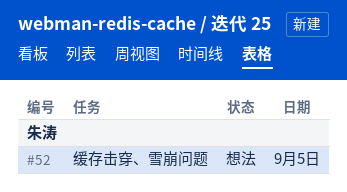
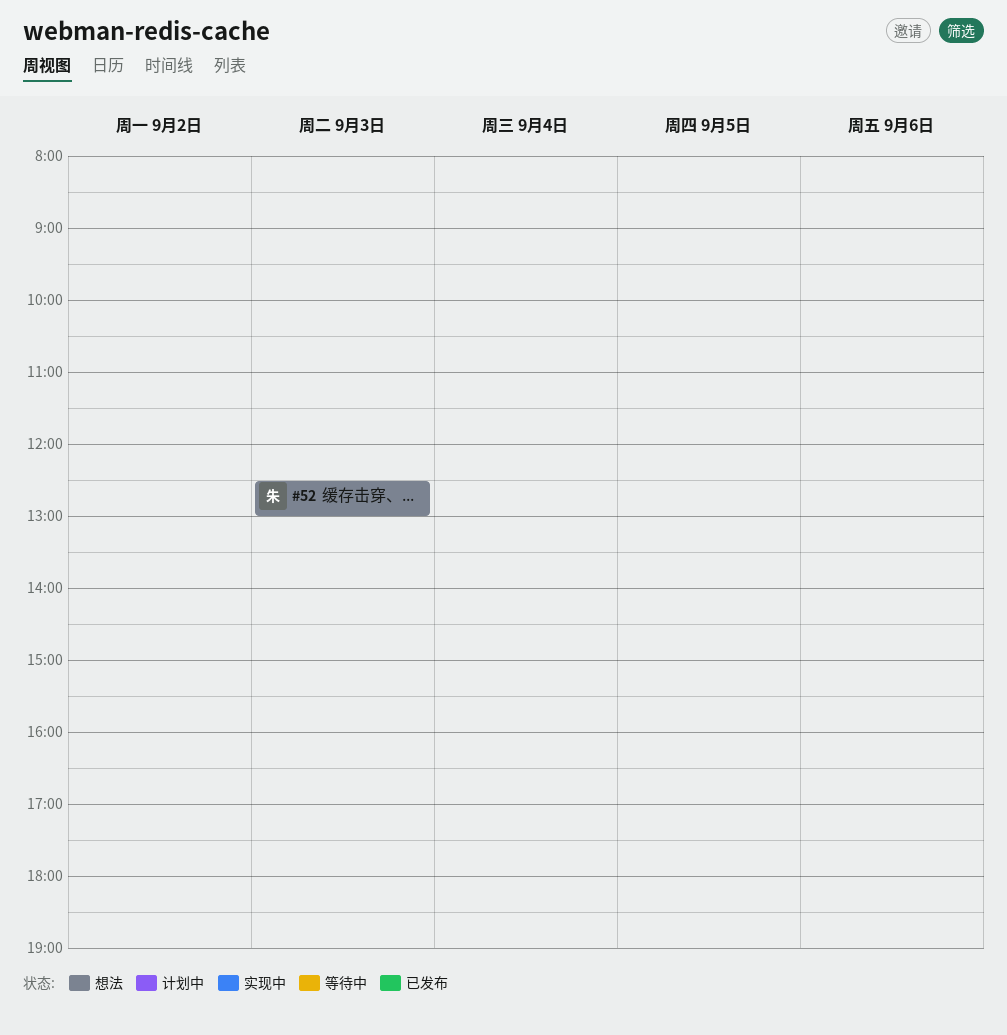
#52, day: Sep 5 -> Sep 3

